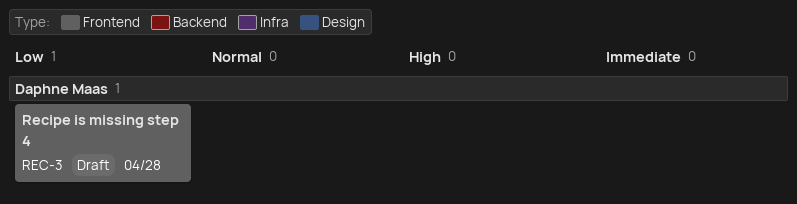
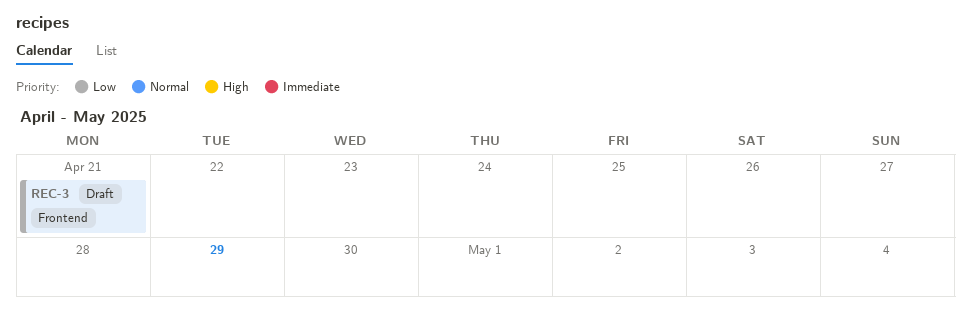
REC-3, due: Apr 28 -> Apr 21

